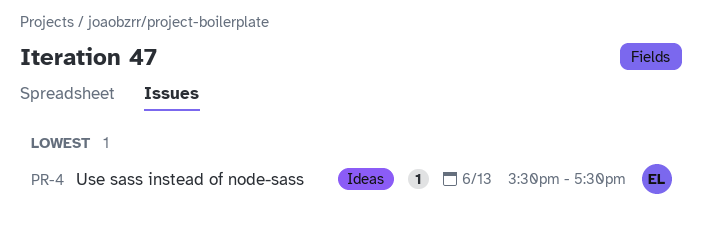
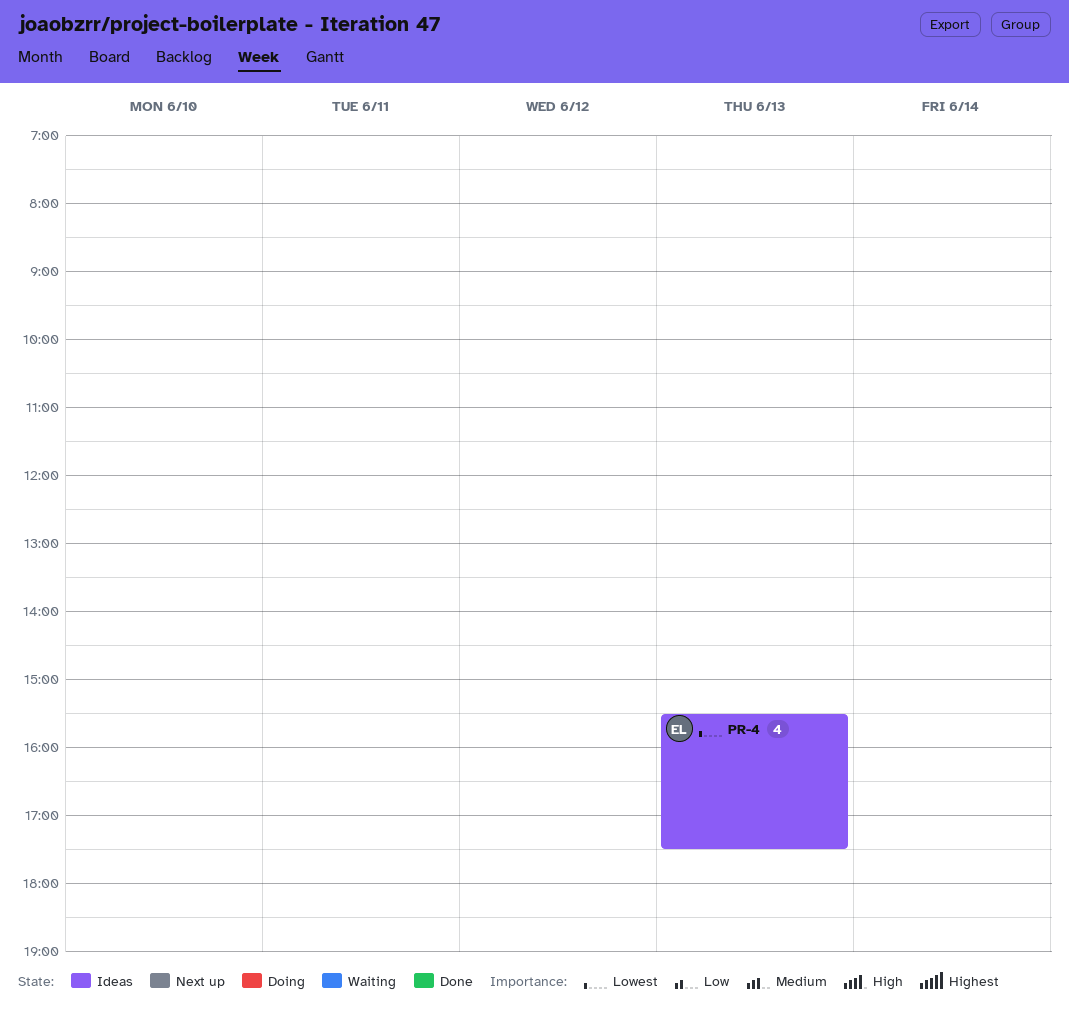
PR-4, estimate: 1 -> 4

